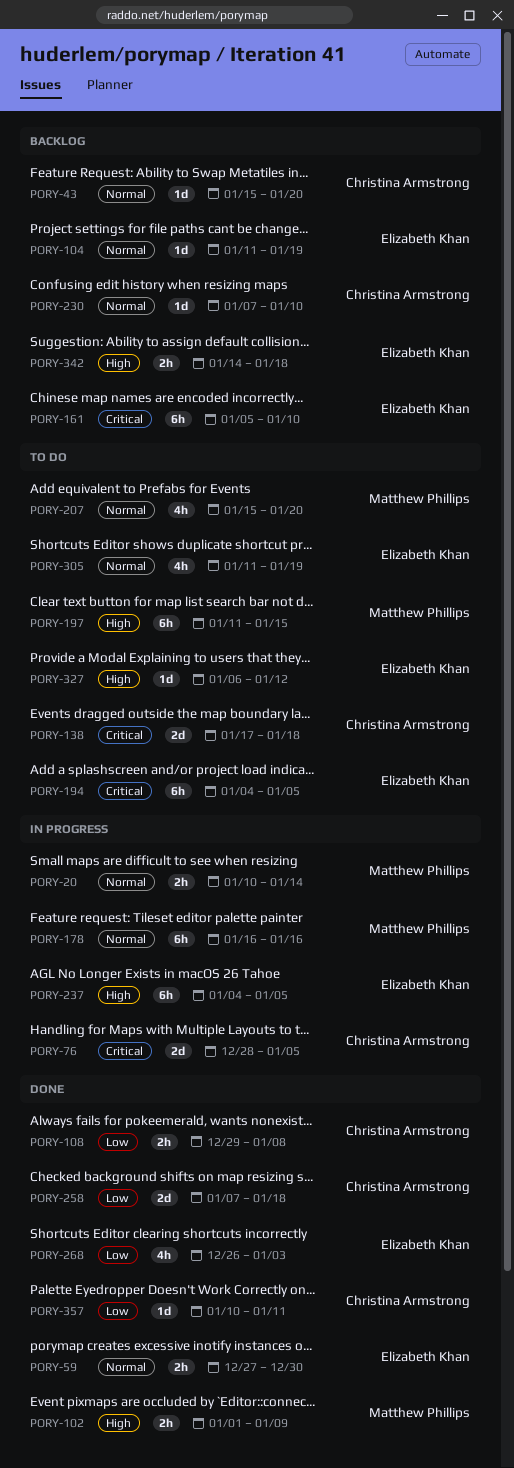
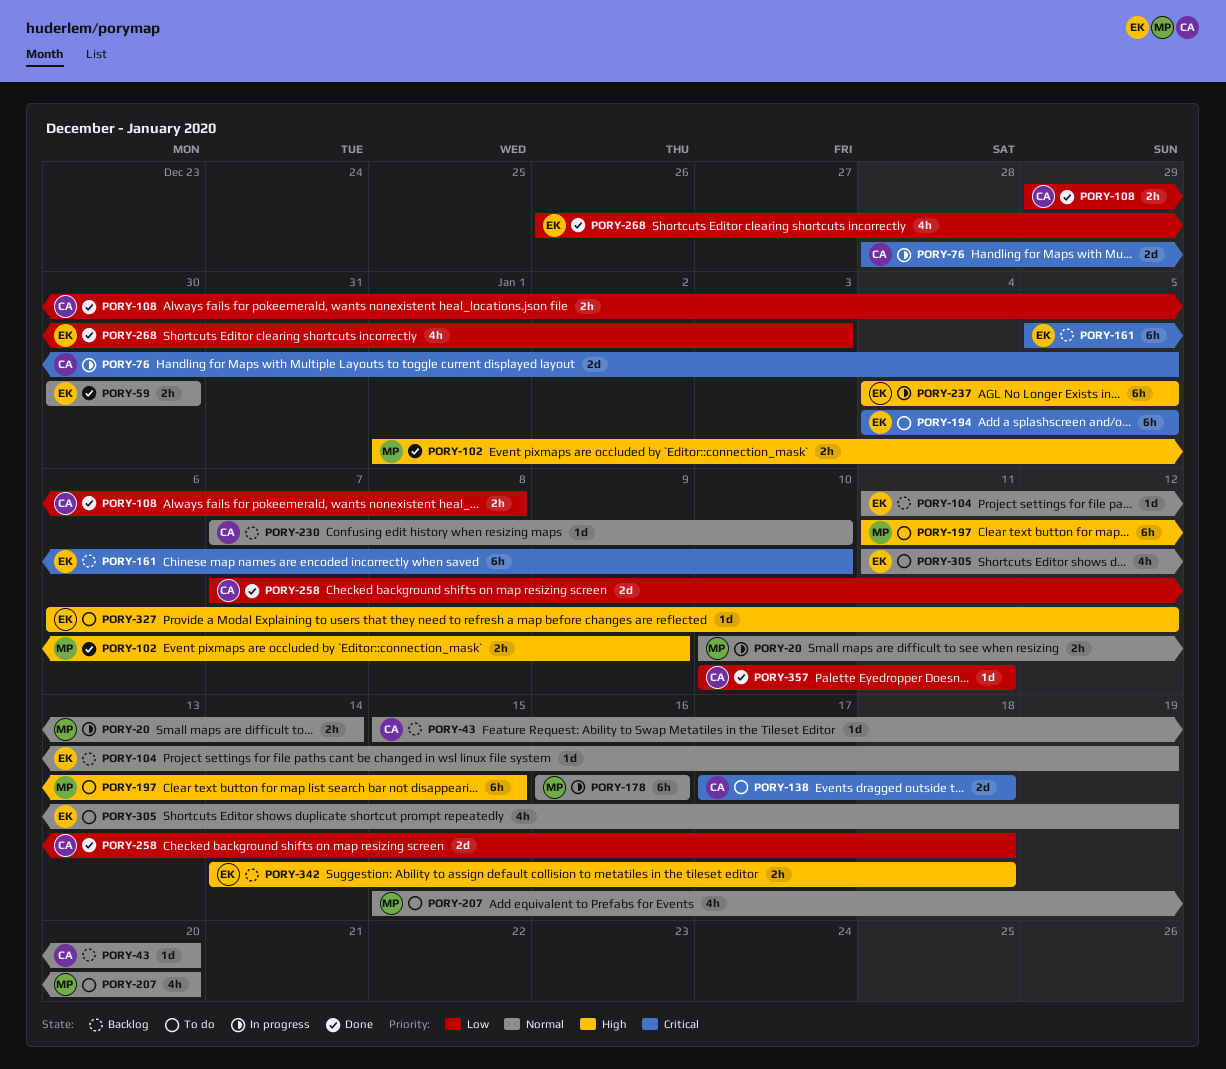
PORY-59, start: Dec 27 -> Dec 30

